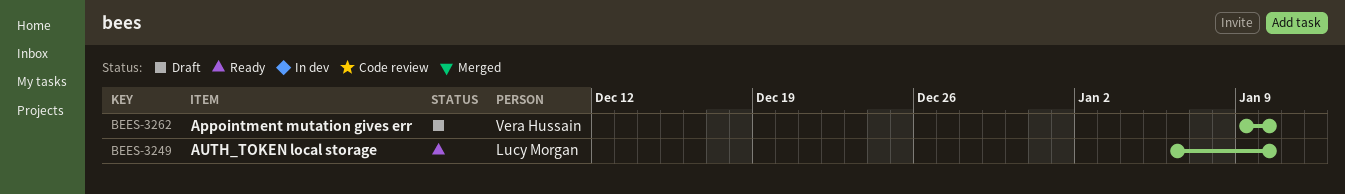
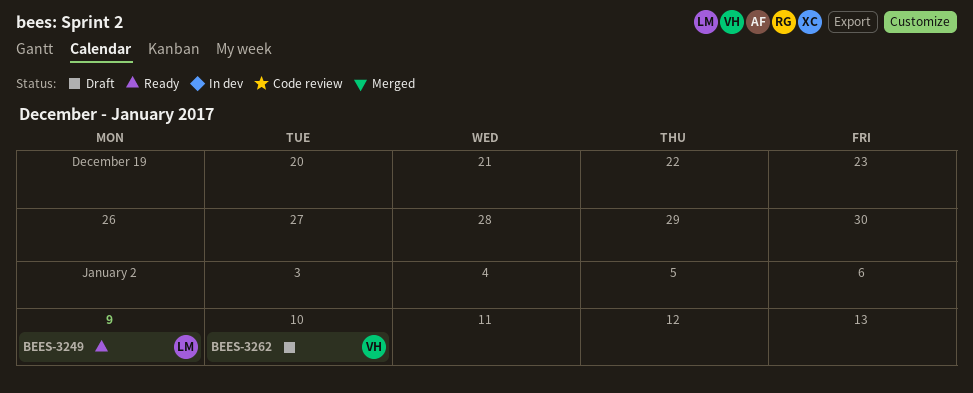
BEES-3249, due: Jan 10 -> Jan 9

